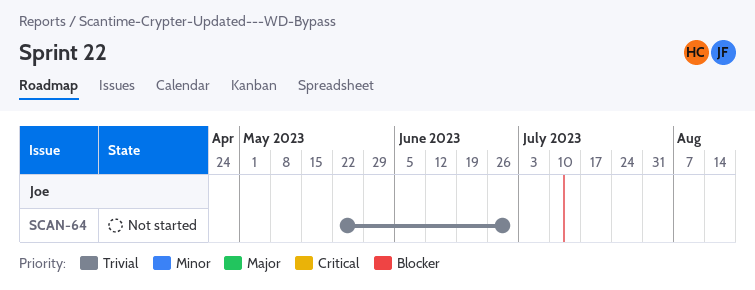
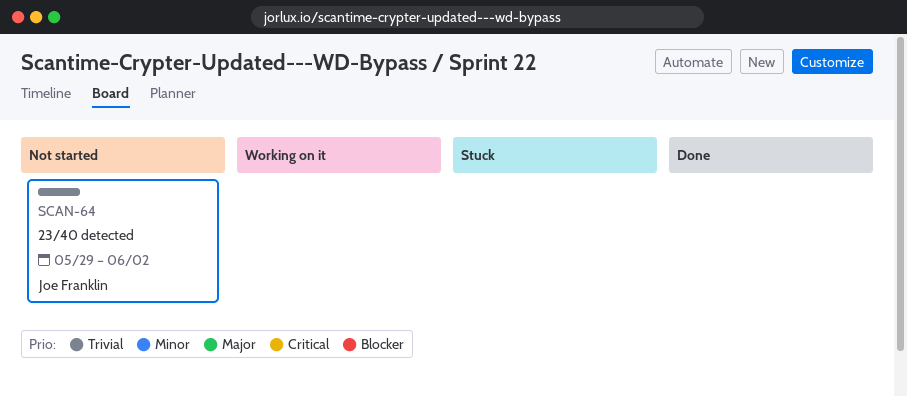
SCAN-64, start: May 22 -> May 29
SCAN-64, due: Jun 30 -> Jun 2

